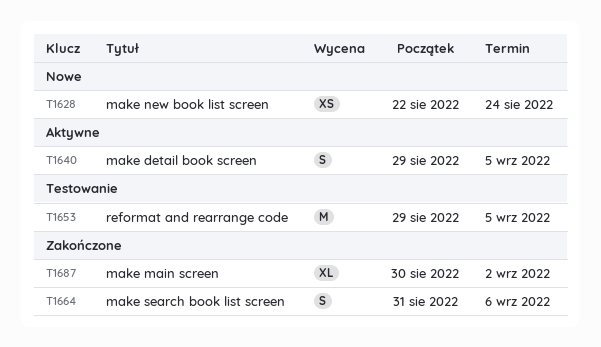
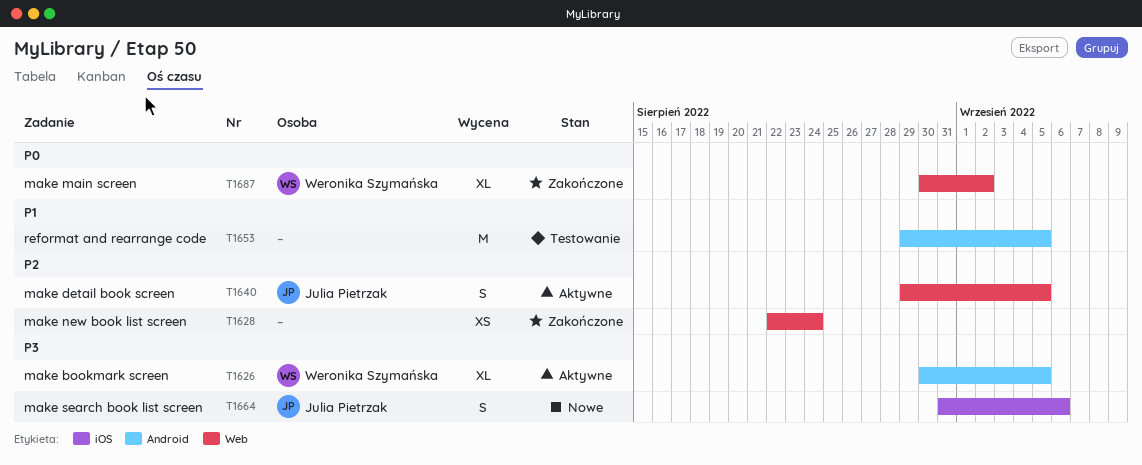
T1626: none -> present
T1628, status: Nowe -> Zakończone
T1664, status: Zakończone -> Nowe

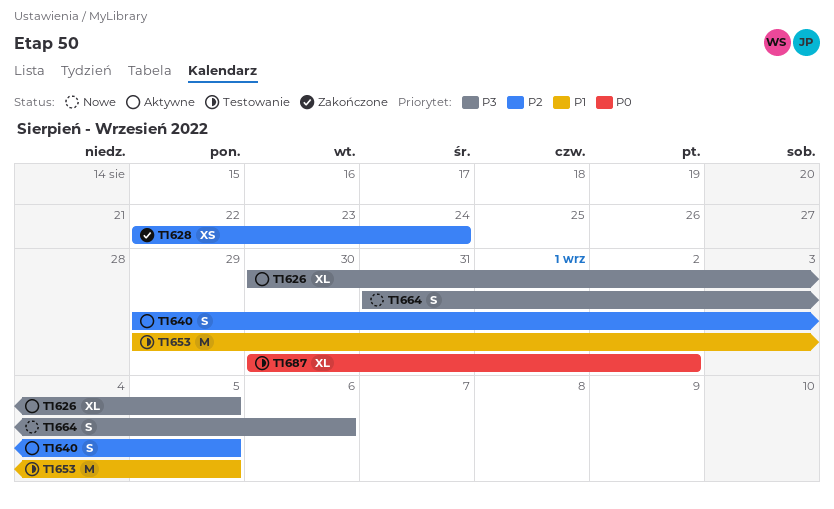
T1687, status: Zakończone -> Testowanie

